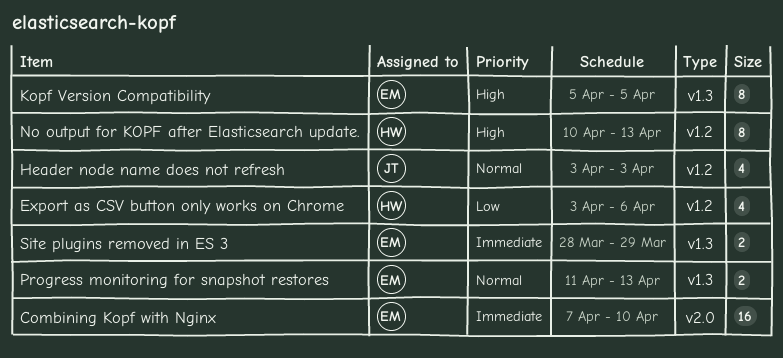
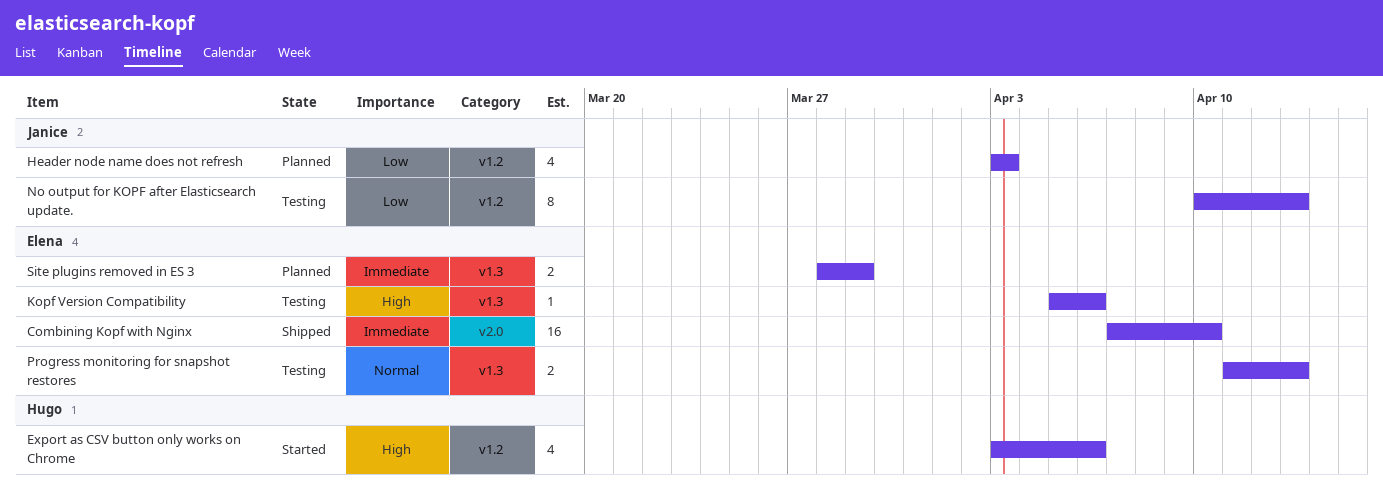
Export as CSV button only works on Chrome, priority: Low -> High
Header node name does not refresh, priority: Normal -> Low
Kopf Version Compatibility, estimate: 8 -> 1
Kopf Version Compatibility, due: Apr 5 -> Apr 6
No output for KOPF after Elasticsearch update., owner: Hugo -> Janice
No output for KOPF after Elasticsearch update., priority: High -> Low

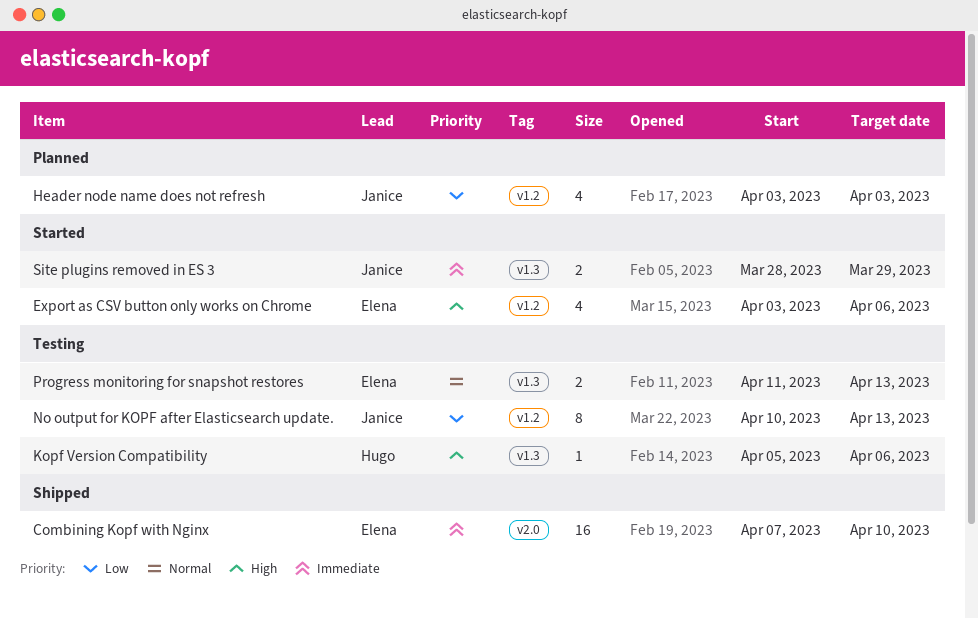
Export as CSV button only works on Chrome, owner: Hugo -> Elena
Kopf Version Compatibility, owner: Elena -> Hugo
Site plugins removed in ES 3, status: Planned -> Started
Site plugins removed in ES 3, owner: Elena -> Janice

